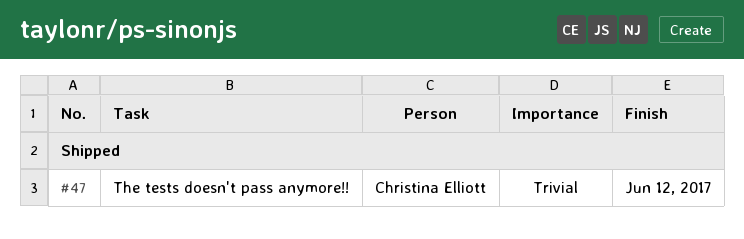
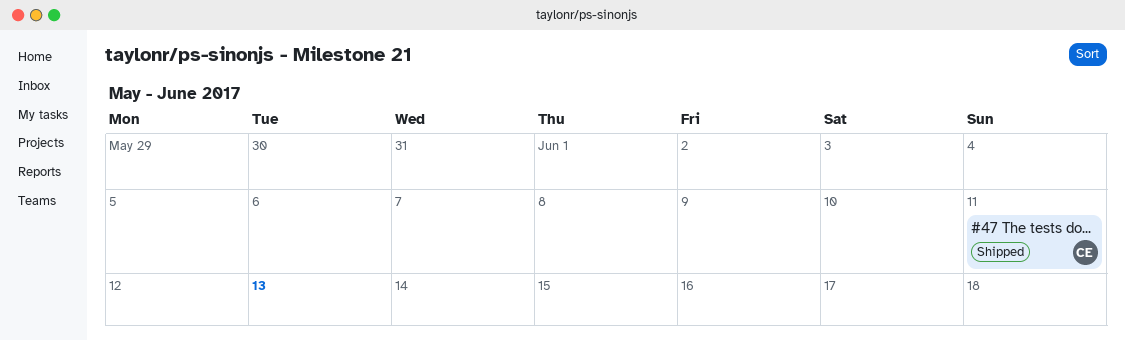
#47, due: Jun 12 -> Jun 11

